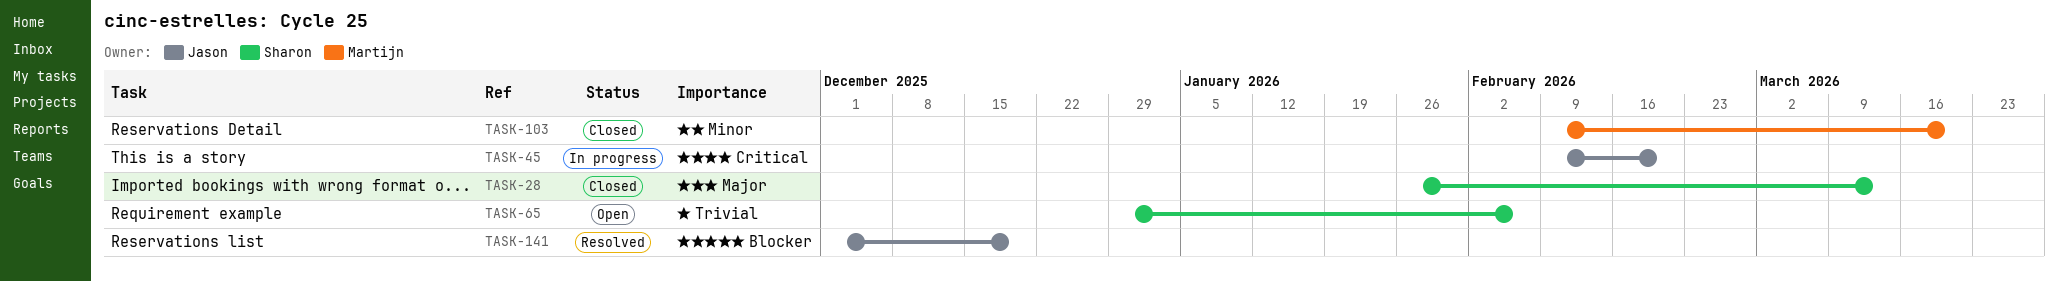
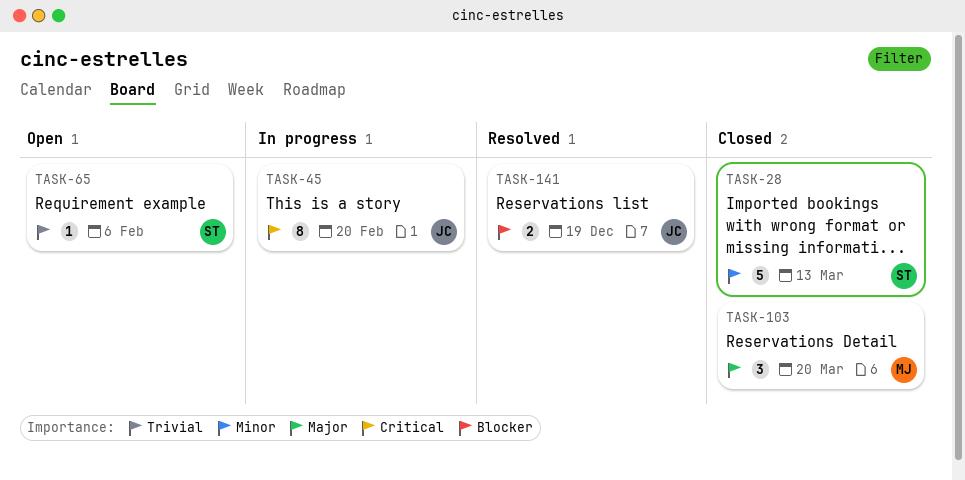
TASK-28, priority: Major -> Minor
TASK-103, priority: Minor -> Major

